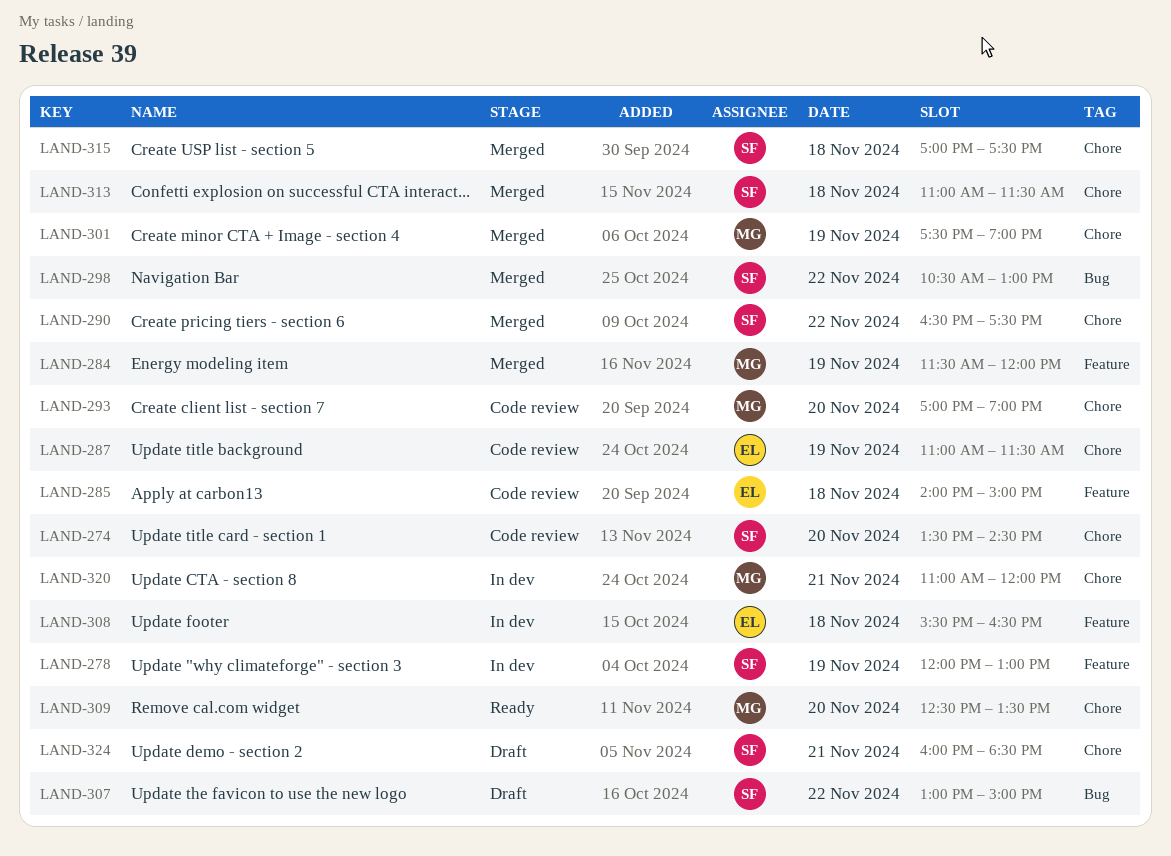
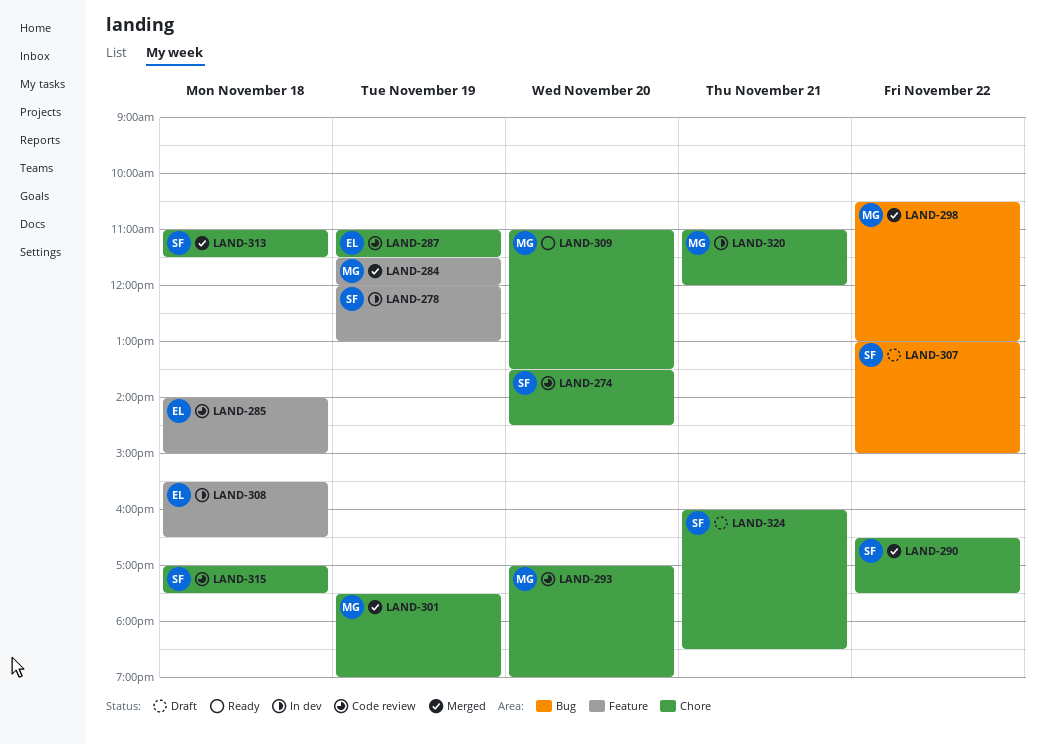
LAND-298, owner: SF -> MG
LAND-309, begins: 12:30 -> 11:00
LAND-315, status: Merged -> Code review

